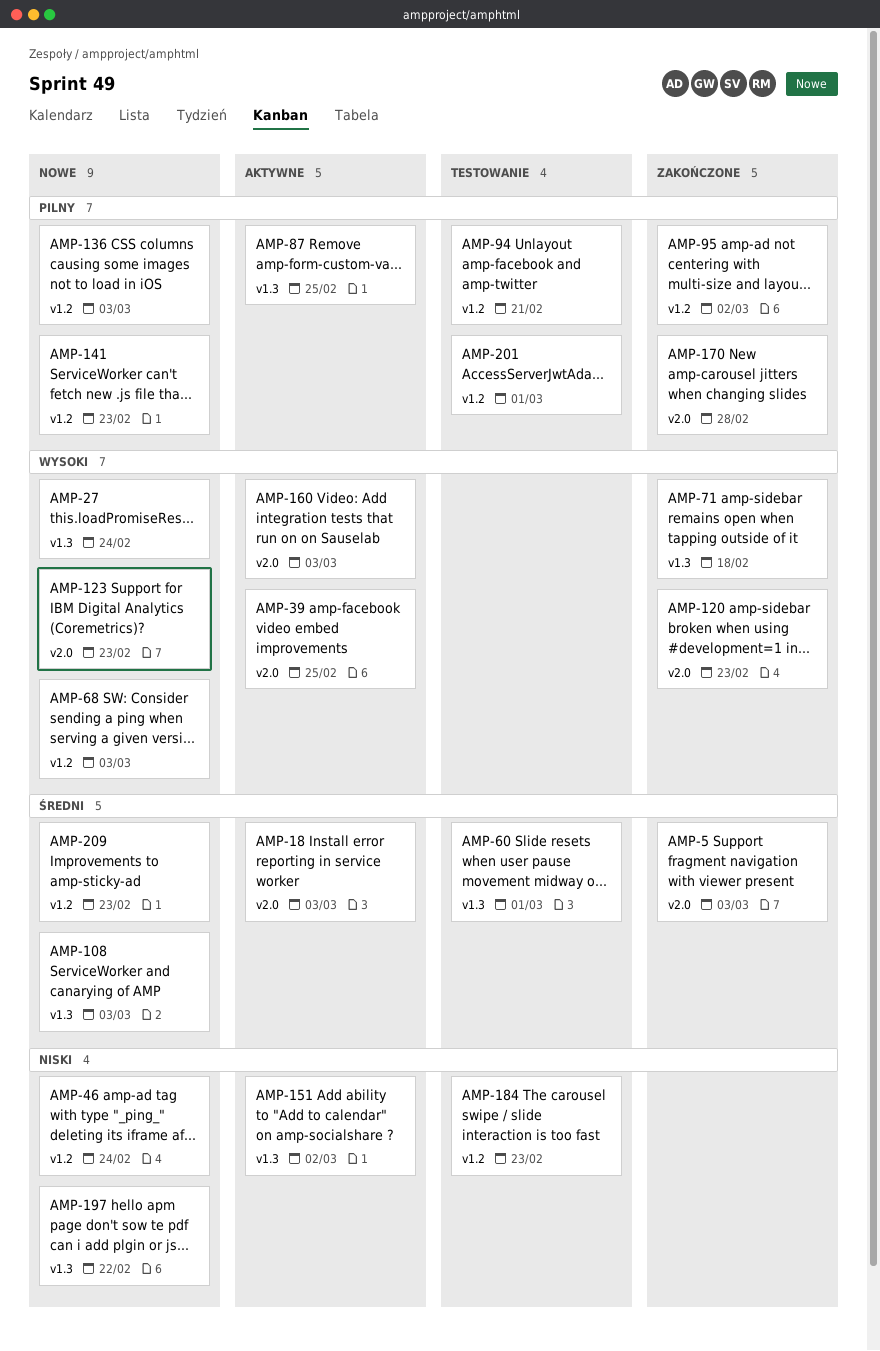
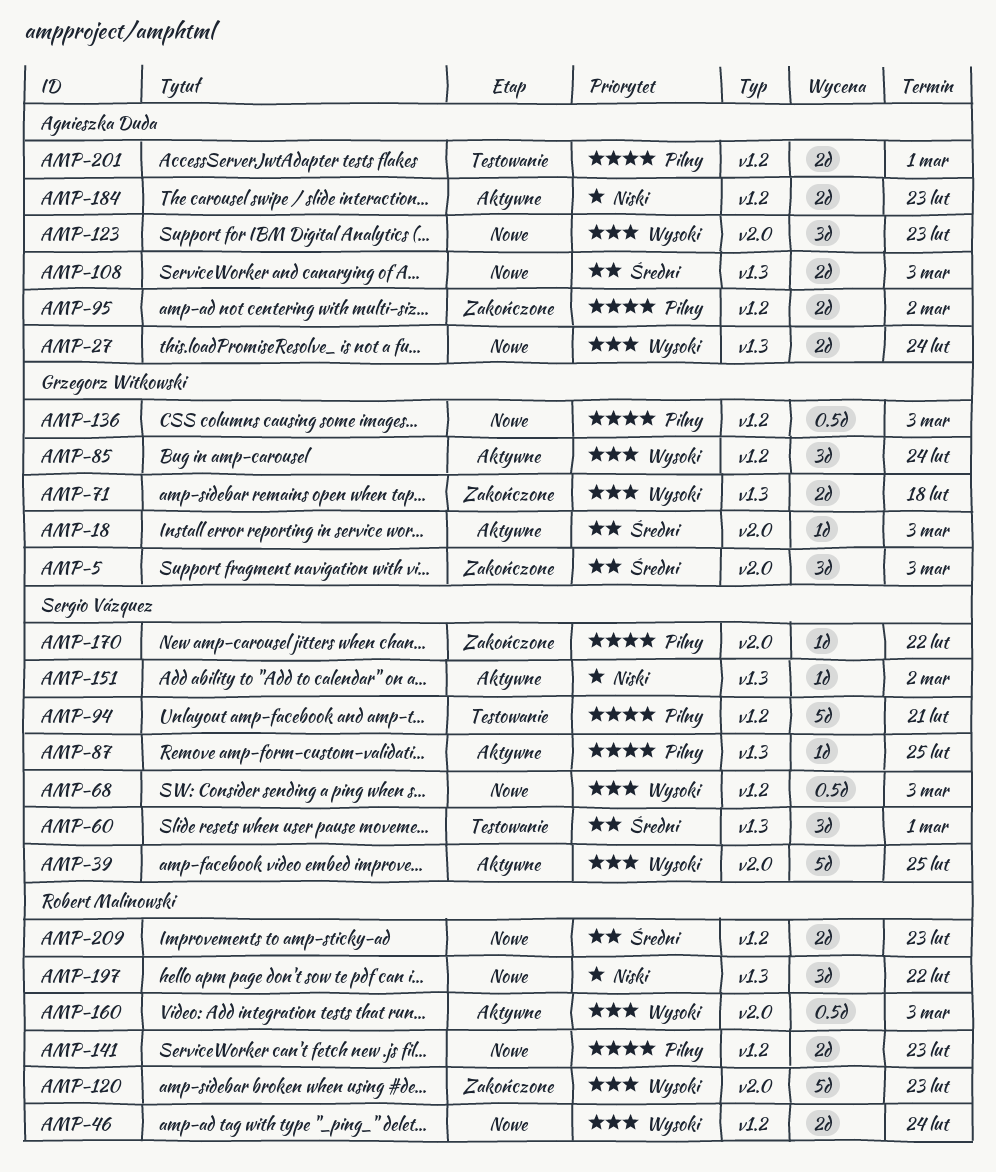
AMP-46, priority: Niski -> Wysoki
AMP-85: none -> present
AMP-170, due: Feb 28 -> Feb 22
AMP-184, status: Testowanie -> Aktywne

